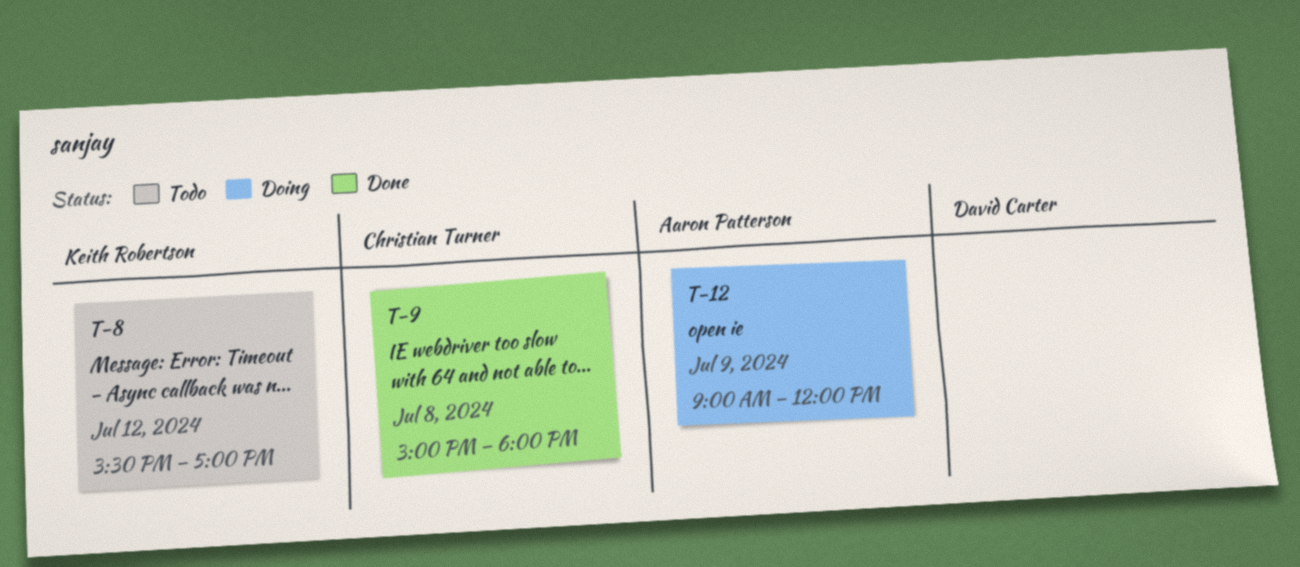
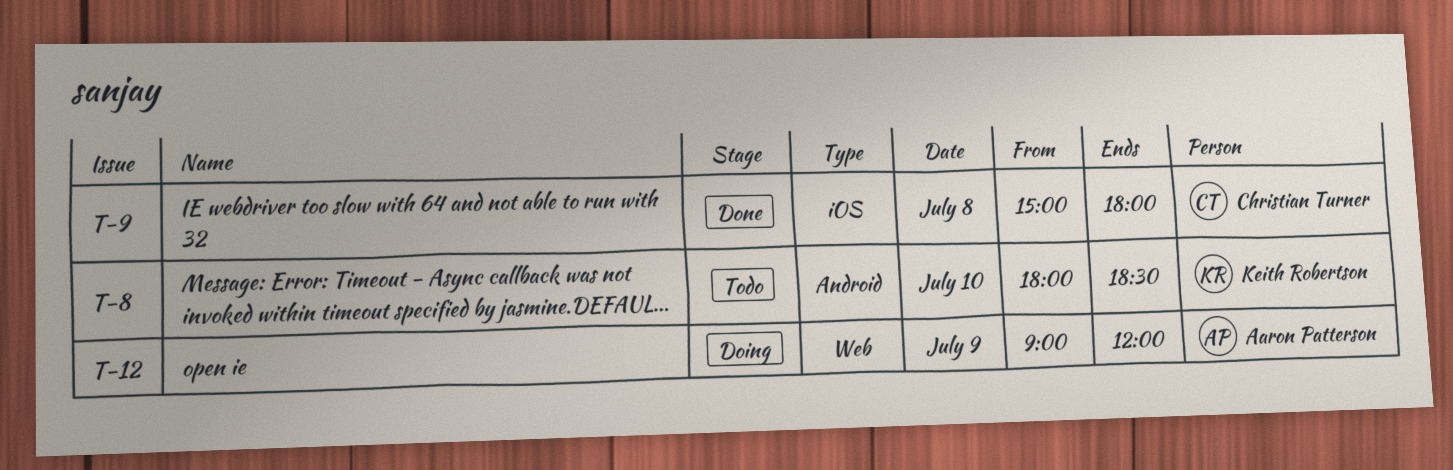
T-8, day: Jul 12 -> Jul 10
T-8, begins: 15:30 -> 18:00
T-8, ends: 17:00 -> 18:30

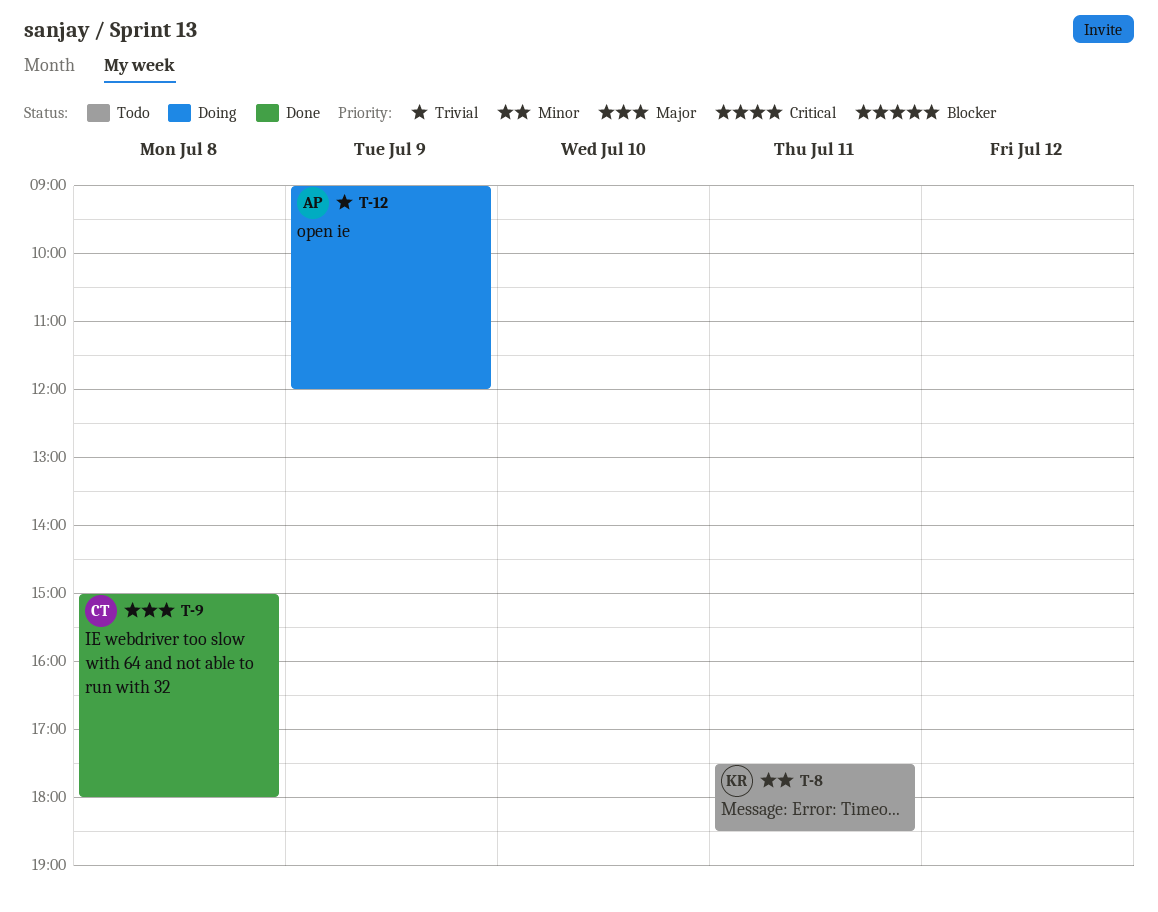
T-8, day: Jul 10 -> Jul 11
T-8, begins: 18:00 -> 17:30

